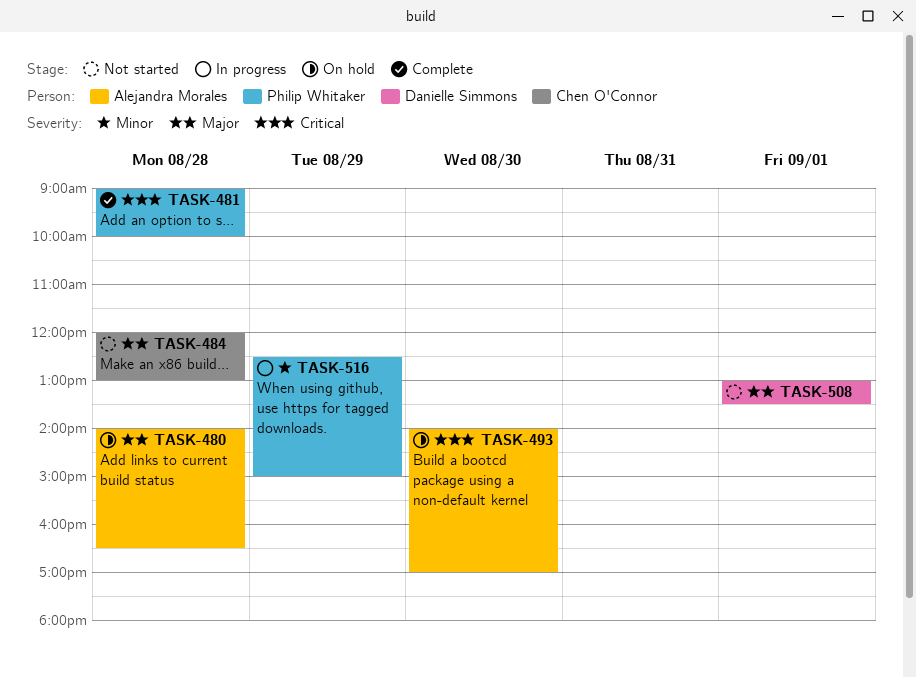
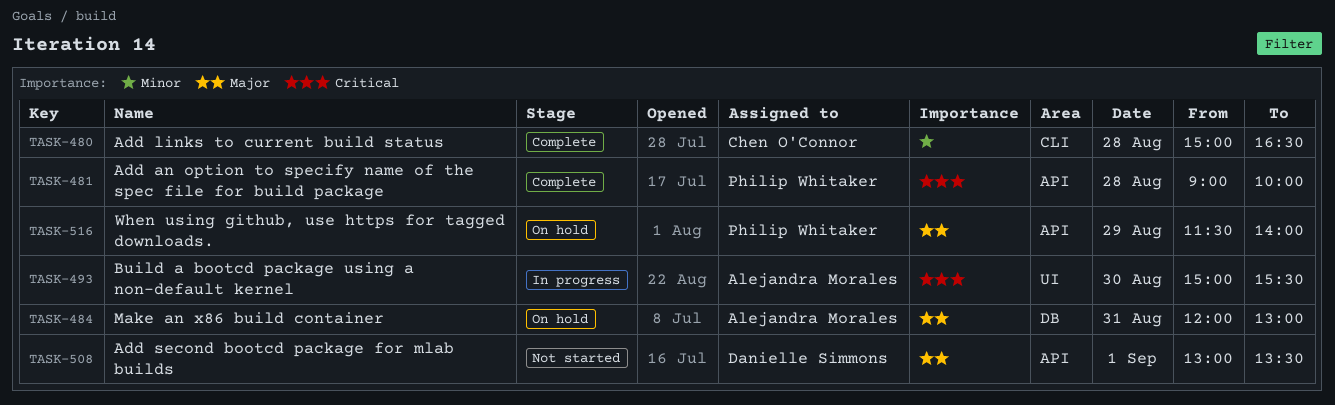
TASK-480, status: On hold -> Complete
TASK-480, owner: Alejandra Morales -> Chen O'Connor
TASK-480, priority: Major -> Minor
TASK-480, begins: 14:00 -> 15:00
TASK-484, status: Not started -> On hold
TASK-484, owner: Chen O'Connor -> Alejandra Morales
TASK-484, day: Aug 28 -> Aug 31
TASK-493, status: On hold -> In progress
TASK-493, begins: 14:00 -> 15:00
TASK-493, ends: 17:00 -> 15:30
TASK-516, status: In progress -> On hold
TASK-516, priority: Minor -> Major
TASK-516, begins: 12:30 -> 11:30
TASK-516, ends: 15:00 -> 14:00

